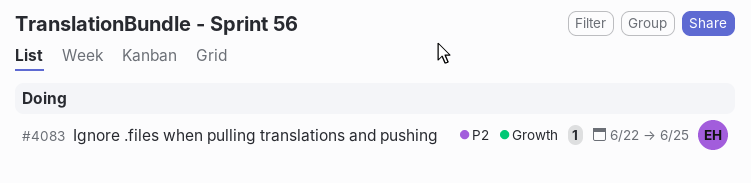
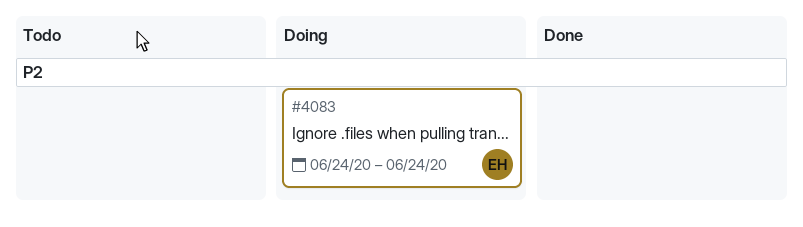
#4083, start: Jun 22 -> Jun 24
#4083, due: Jun 25 -> Jun 24

